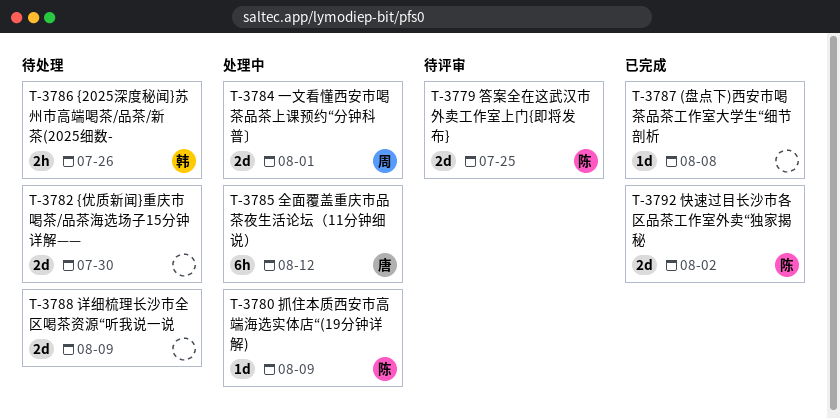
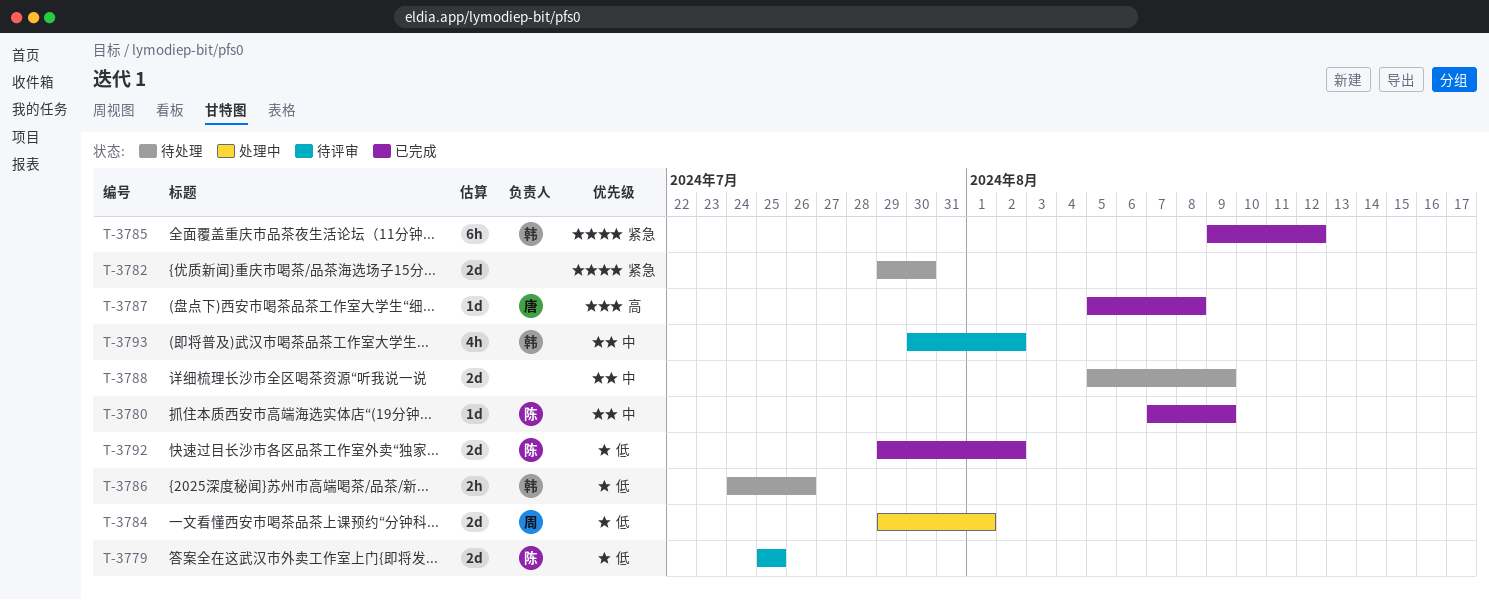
T-3780, status: 处理中 -> 已完成
T-3785, status: 处理中 -> 已完成
T-3785, owner: 唐 -> 韩
T-3787, owner: none -> 唐
T-3793: none -> present

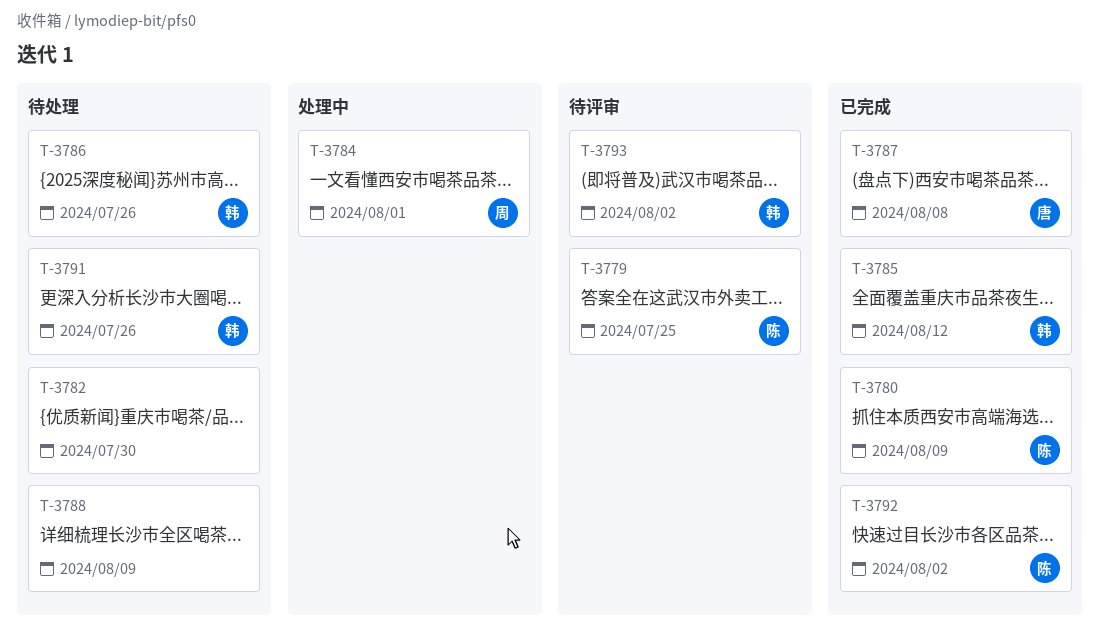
T-3791: none -> present

